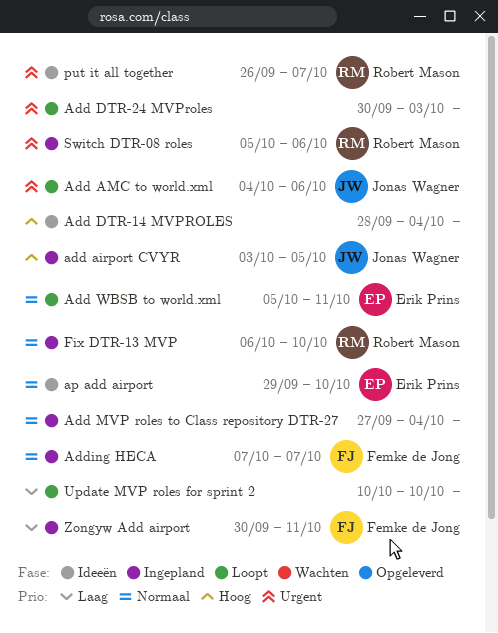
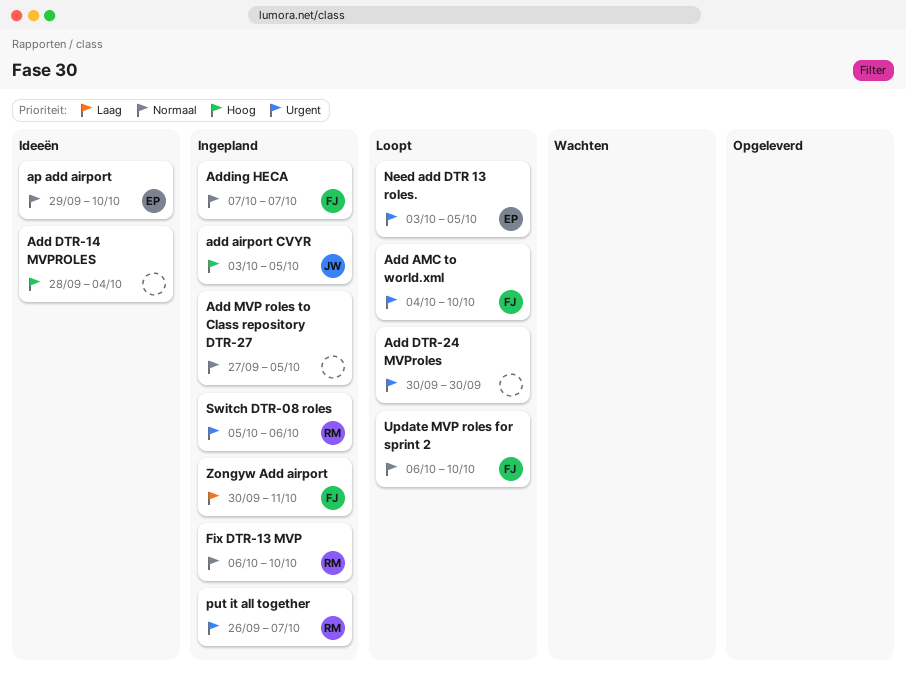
Add AMC to world.xml, owner: Jonas Wagner -> Femke de Jong
Add AMC to world.xml, due: Oct 6 -> Oct 10
Add DTR-24 MVProles, due: Oct 3 -> Sep 30
Add MVP roles to Class repository DTR-27, due: Oct 4 -> Oct 5
Add WBSB to world.xml: present -> none
Need add DTR 13 roles.: none -> present
put it all together, status: Ideeën -> Ingepland
Update MVP roles for sprint 2, owner: none -> Femke de Jong
Update MVP roles for sprint 2, priority: Laag -> Normaal
Update MVP roles for sprint 2, start: Oct 10 -> Oct 6

